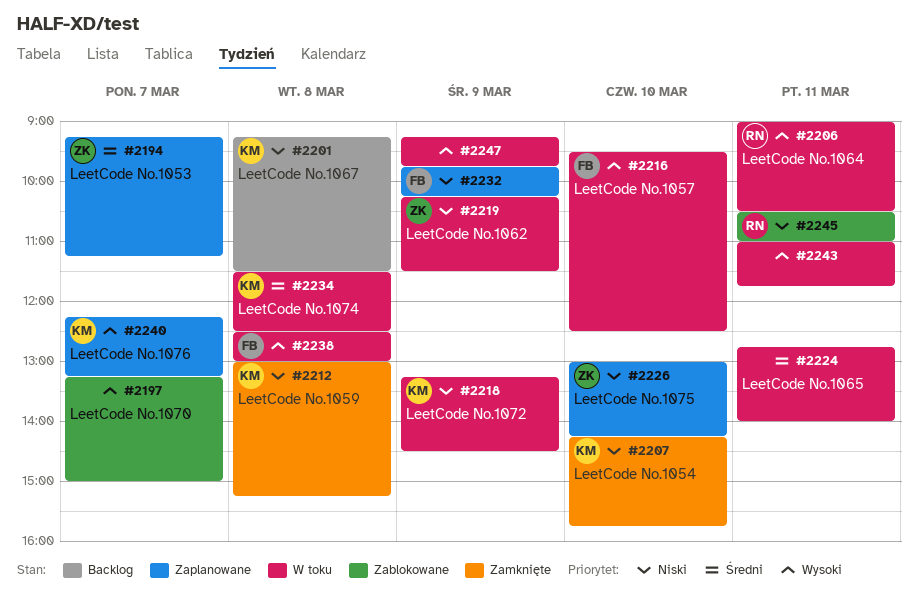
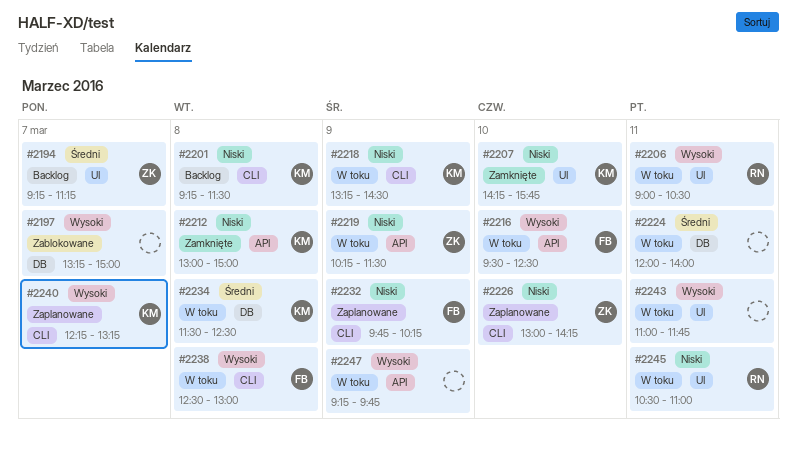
#2194, status: Zaplanowane -> Backlog
#2212, ends: 15:15 -> 15:00
#2224, begins: 12:45 -> 12:00
#2245, status: Zablokowane -> W toku

